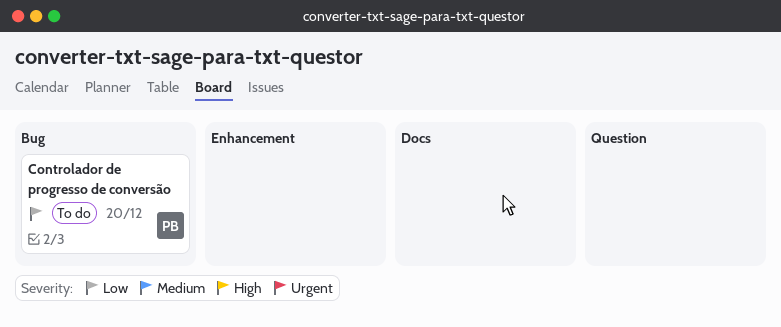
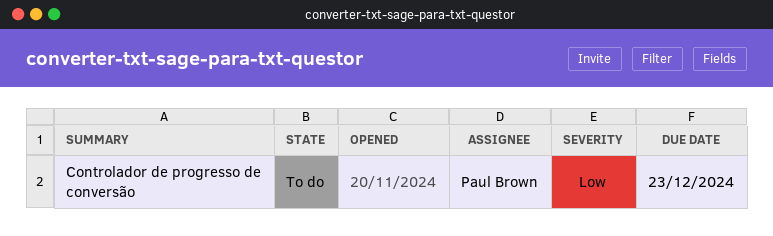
Controlador de progresso de conversão, due: Dec 20 -> Dec 23

